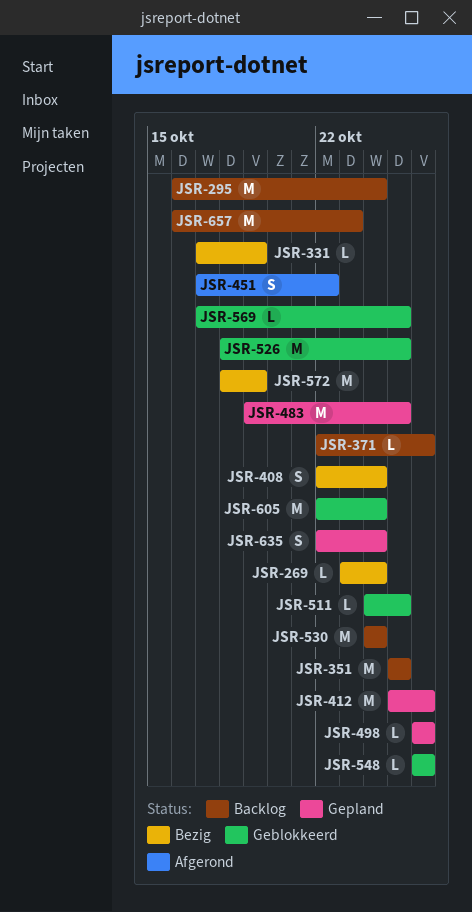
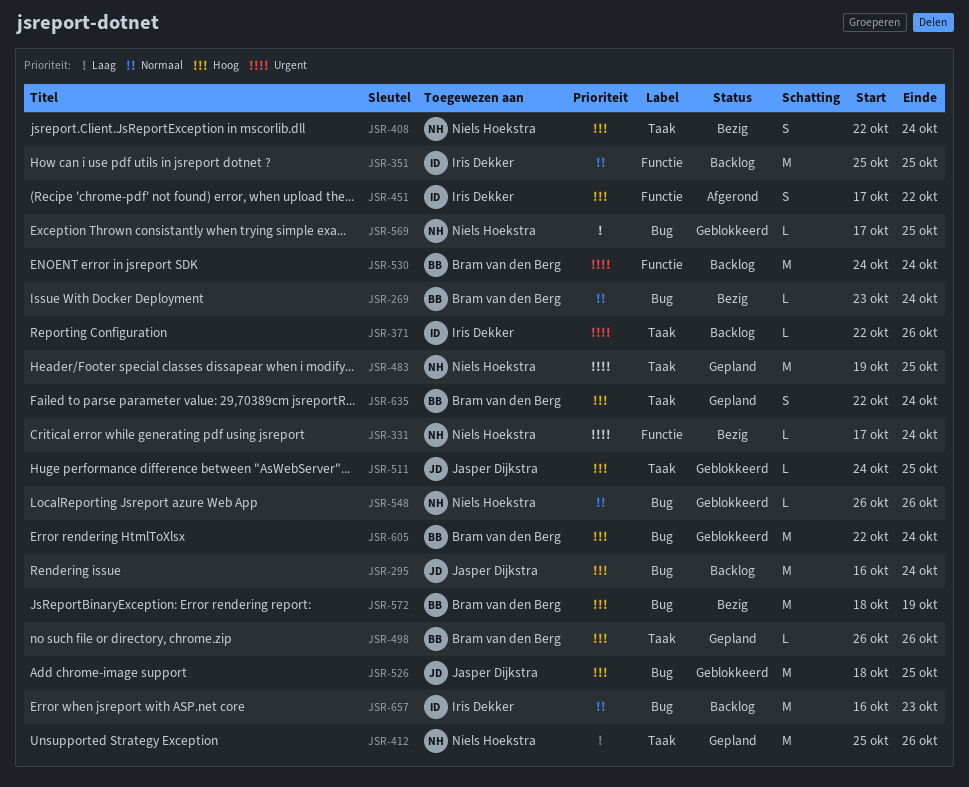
JSR-331, due: Oct 19 -> Oct 24

